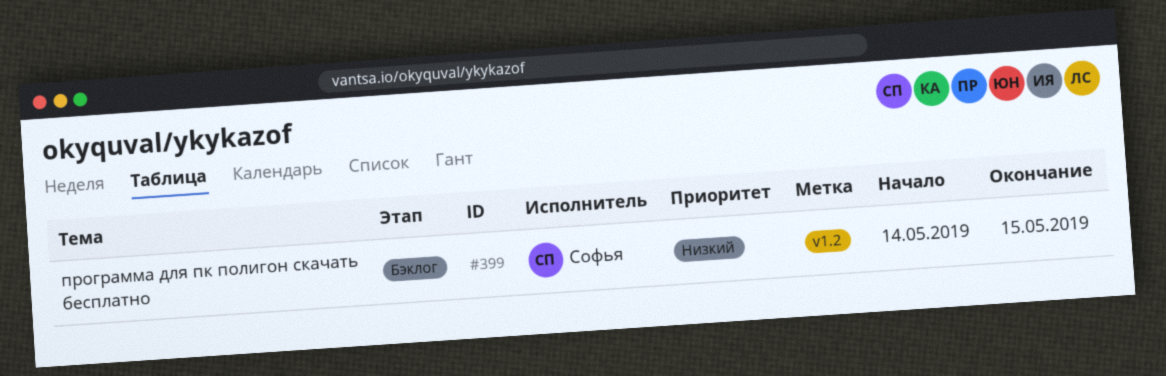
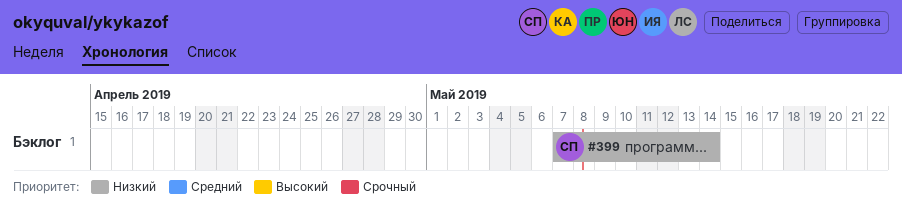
#399, start: May 14 -> May 7
#399, due: May 15 -> May 14

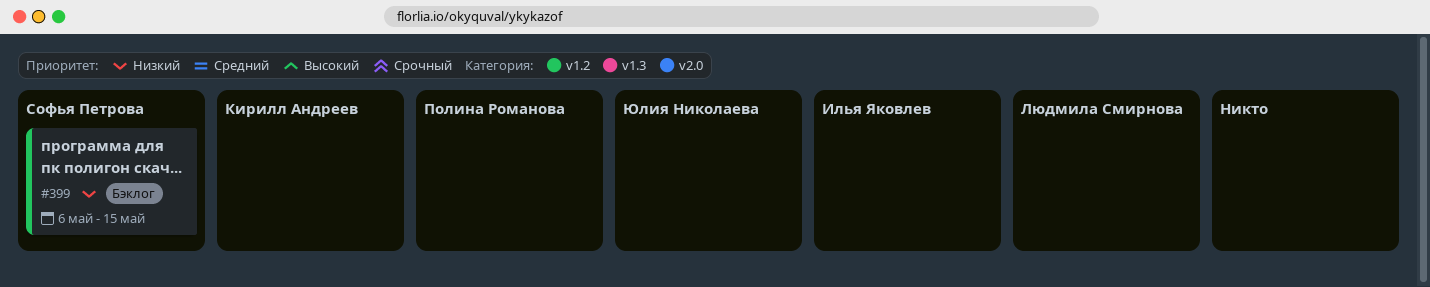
#399, start: May 7 -> May 6
#399, due: May 14 -> May 15

